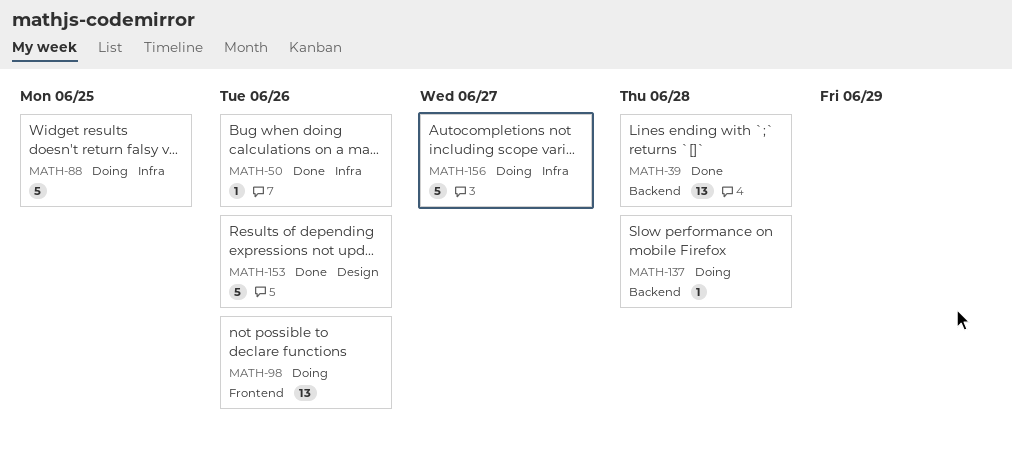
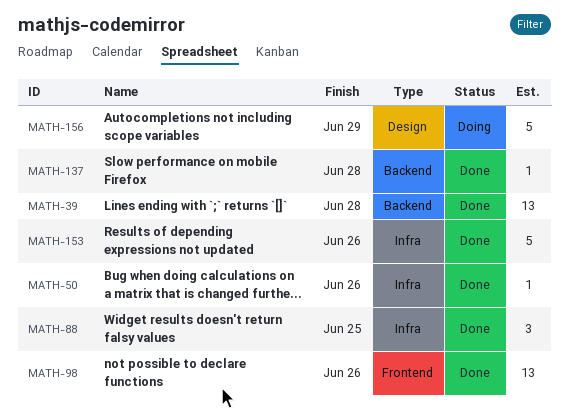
MATH-88, status: Doing -> Done
MATH-88, estimate: 5 -> 3
MATH-98, status: Doing -> Done
MATH-137, status: Doing -> Done
MATH-153, label: Design -> Infra
MATH-156, label: Infra -> Design
MATH-156, due: Jun 27 -> Jun 29

